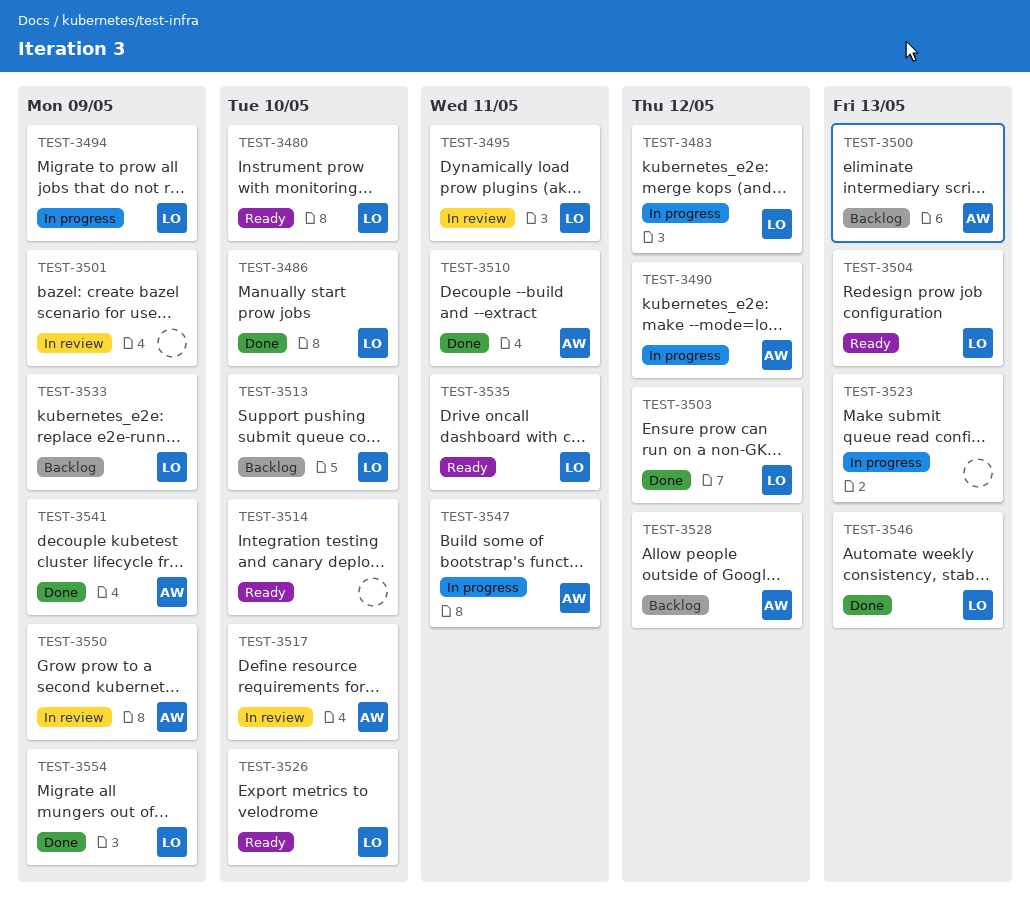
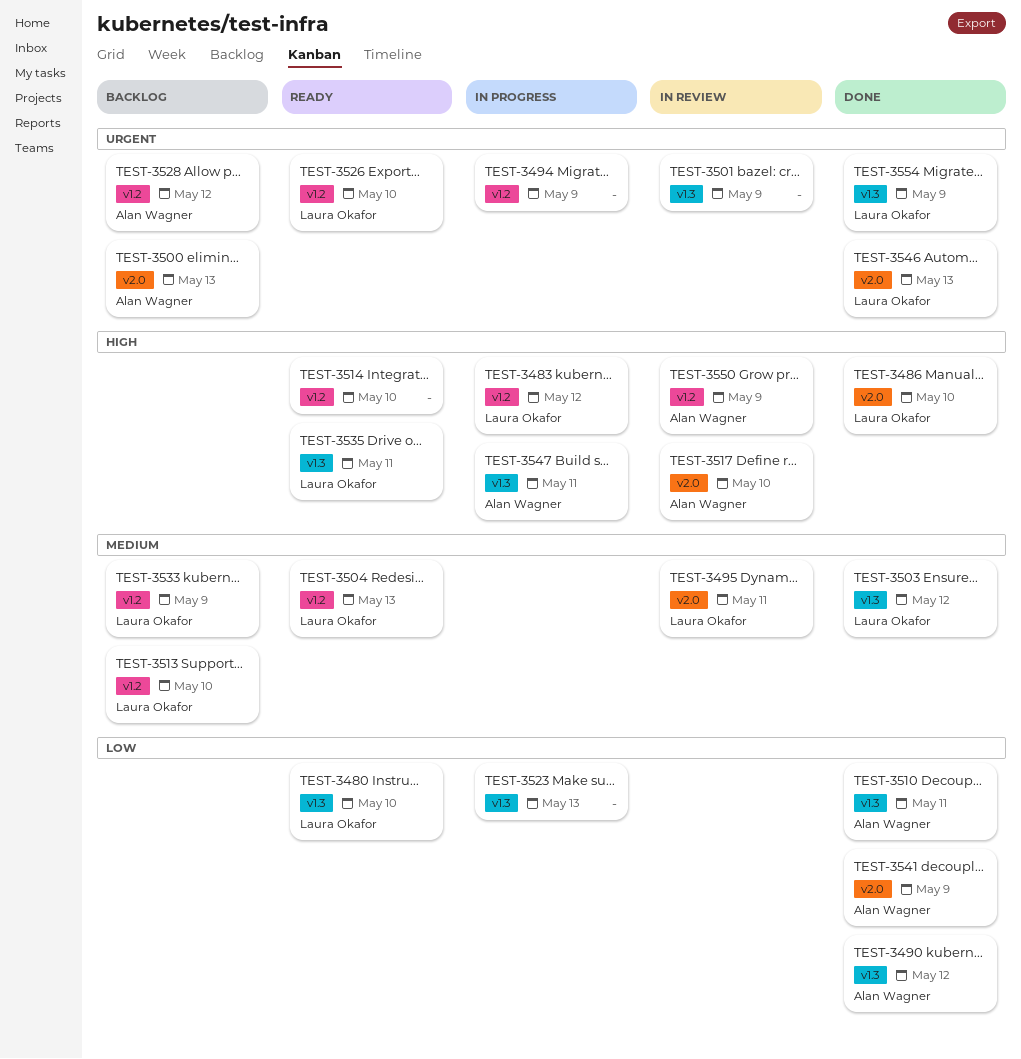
TEST-3490, status: In progress -> Done
TEST-3494, owner: Laura Okafor -> none

